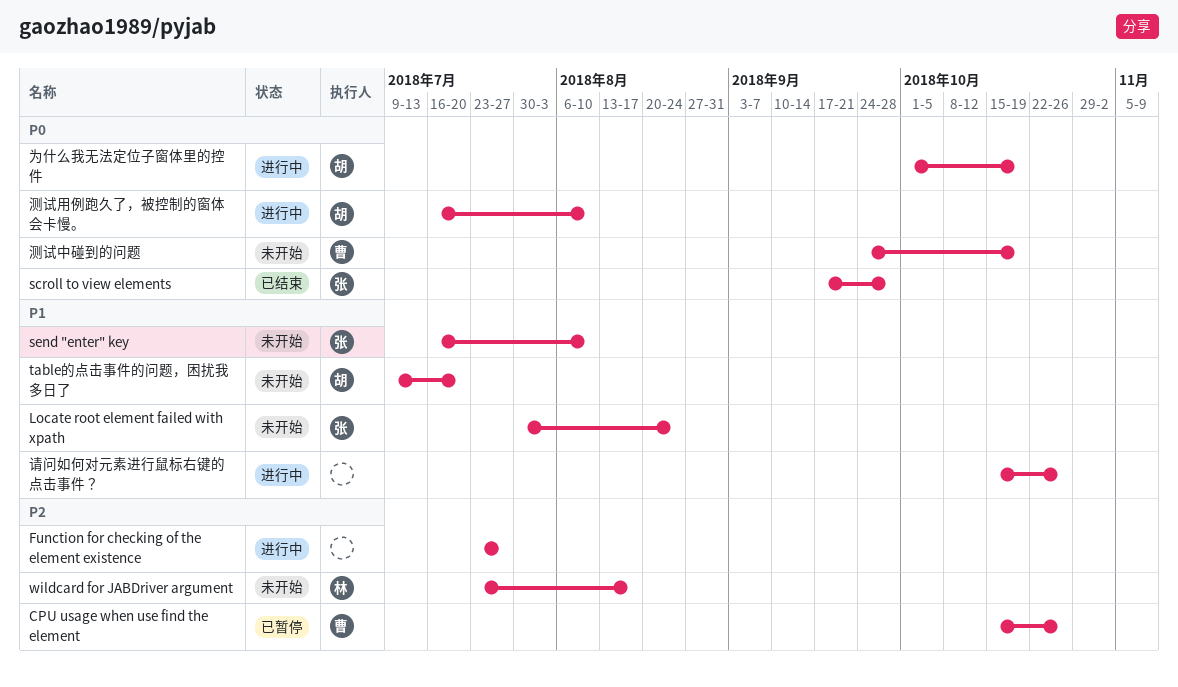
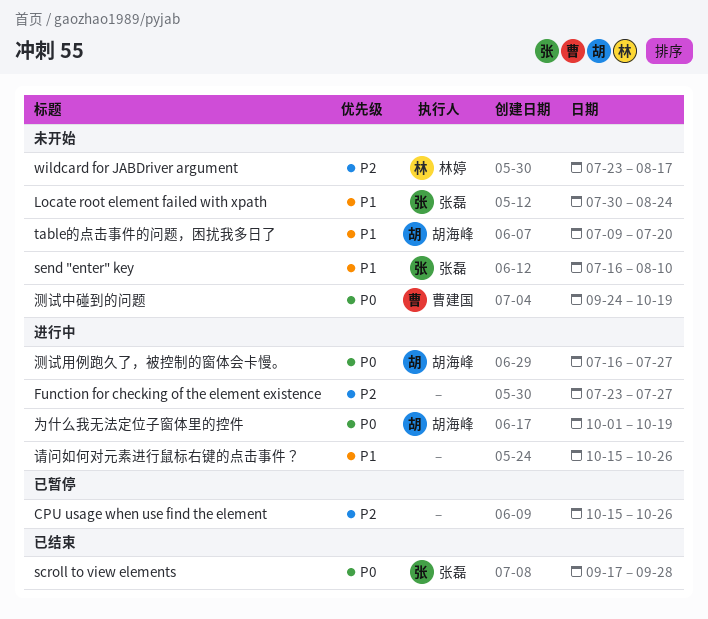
CPU usage when use find the element, owner: 曹建国 -> none
测试用例跑久了，被控制的窗体会卡慢。, due: Aug 10 -> Jul 27

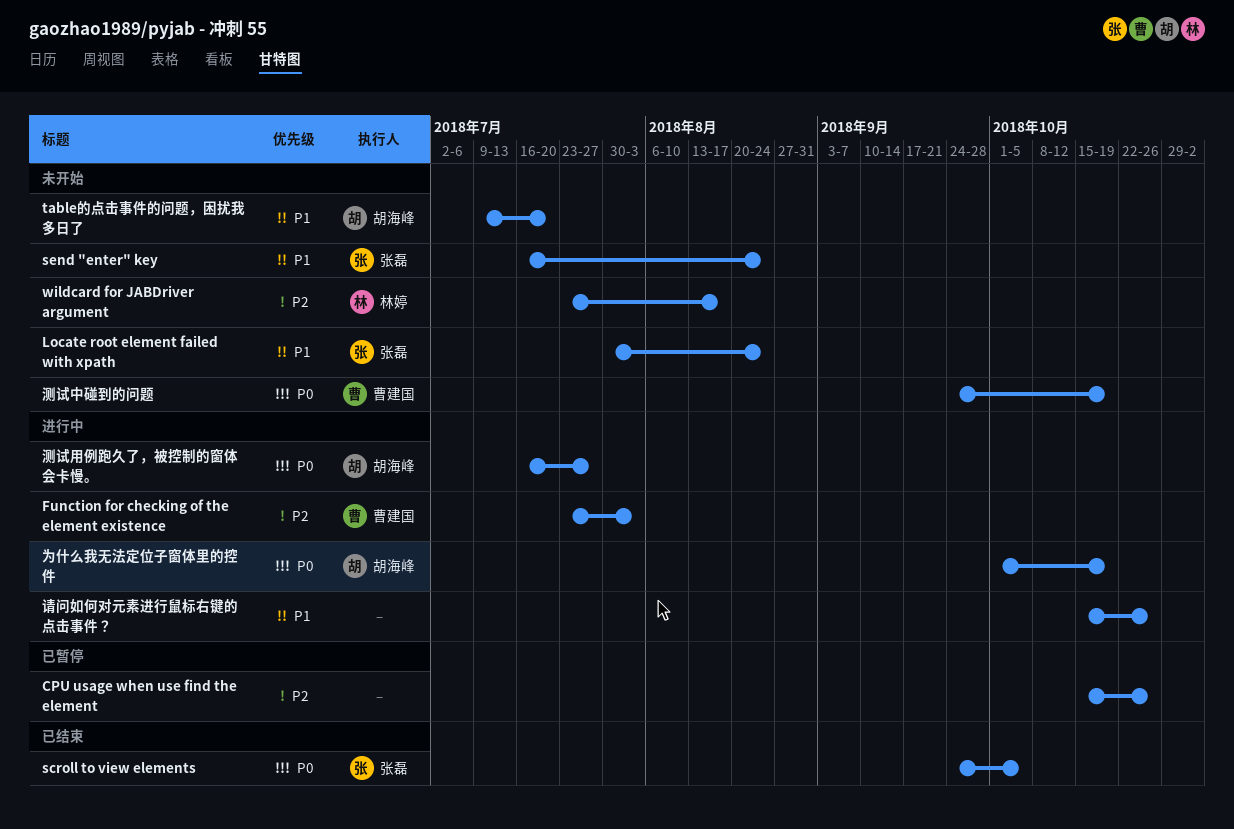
Function for checking of the element existence, owner: none -> 曹建国
Function for checking of the element existence, due: Jul 27 -> Aug 3
scroll to view elements, start: Sep 17 -> Sep 24
scroll to view elements, due: Sep 28 -> Oct 5
send "enter" key, due: Aug 10 -> Aug 24

